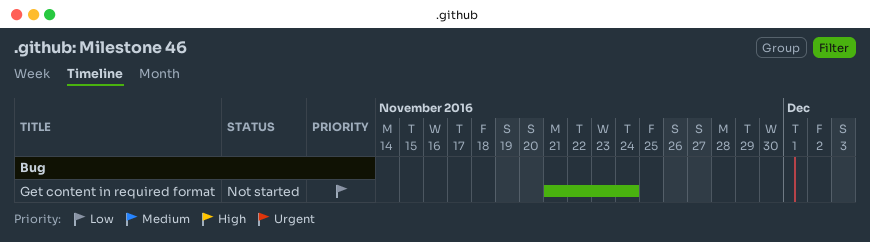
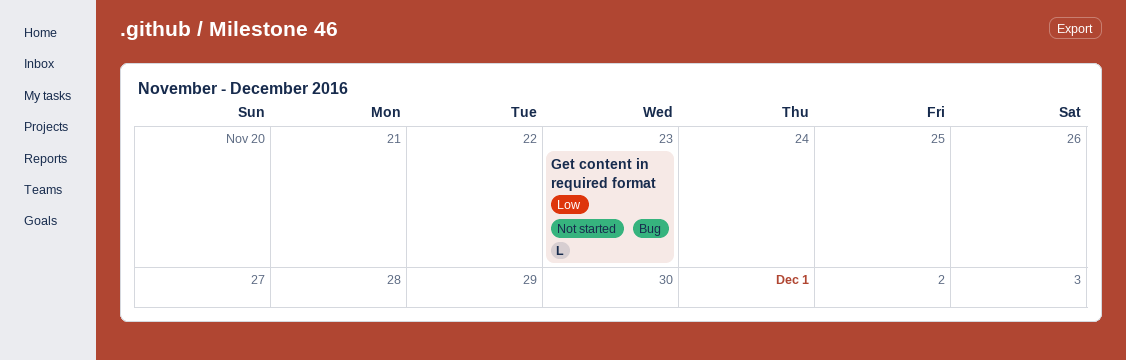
Get content in required format, due: Nov 24 -> Nov 23

